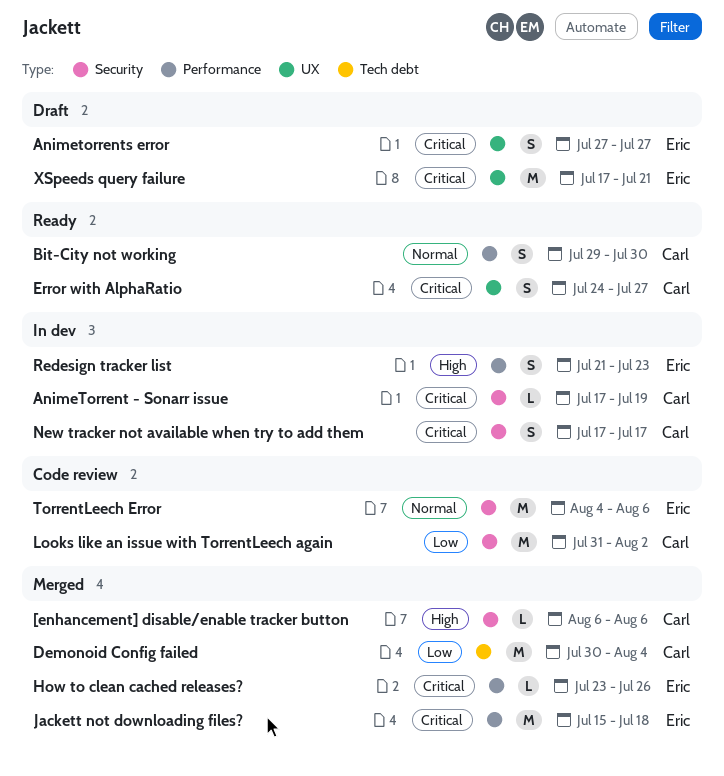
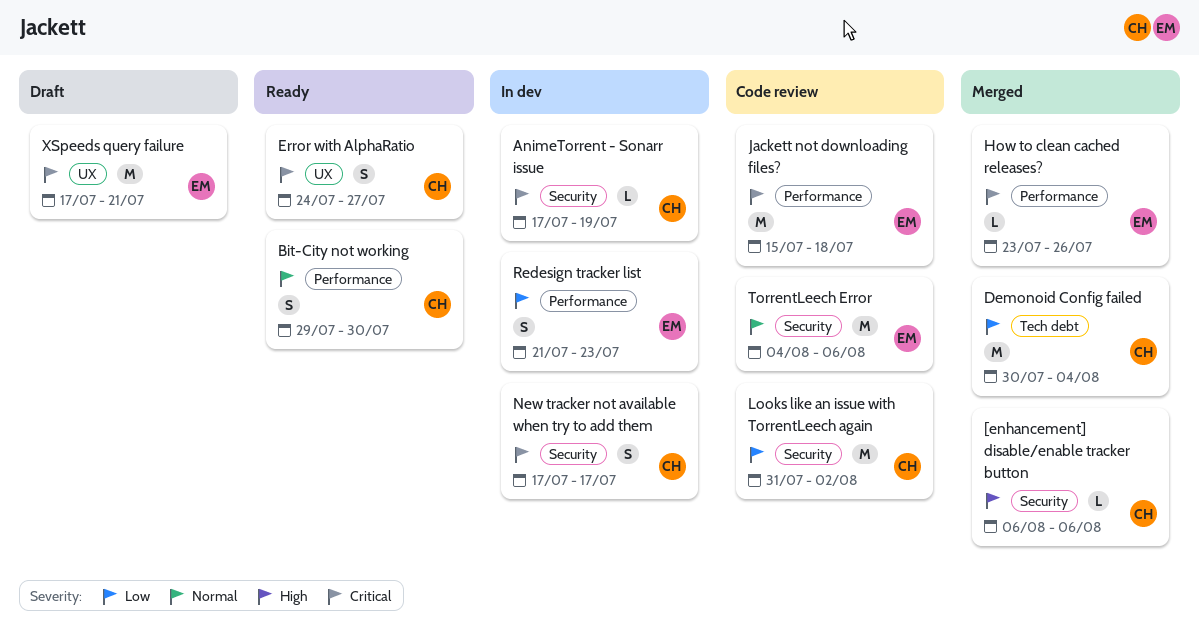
Animetorrents error: present -> none
Jackett not downloading files?, status: Merged -> Code review
Redesign tracker list, priority: High -> Low

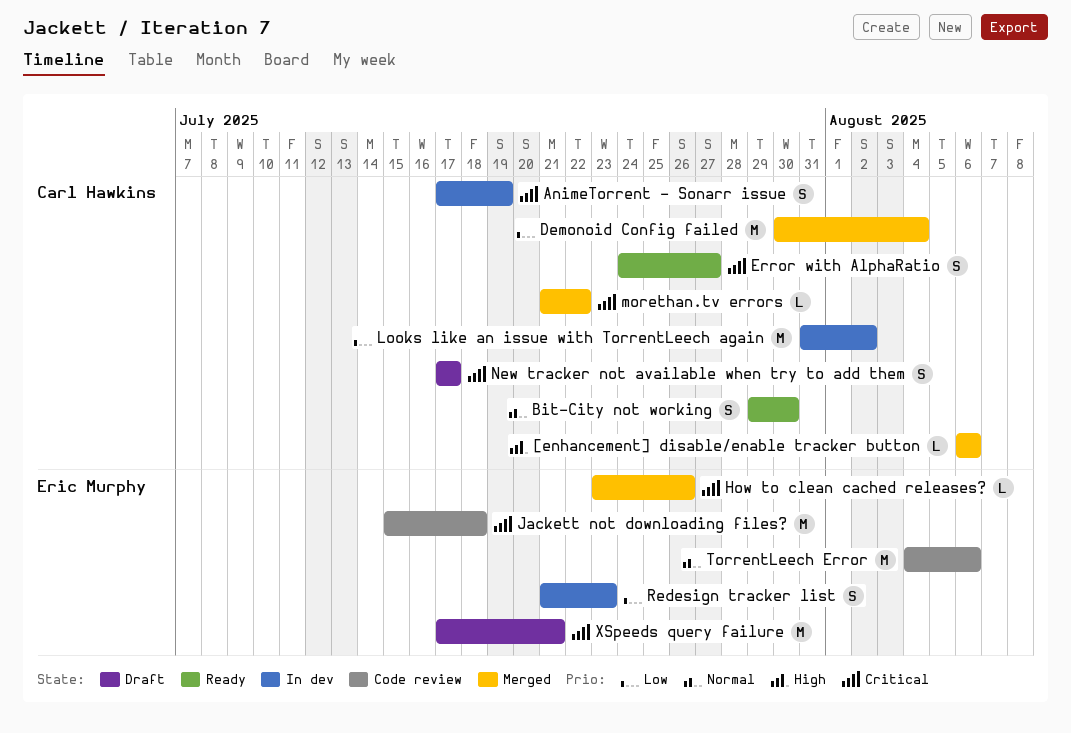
AnimeTorrent - Sonarr issue, estimate: L -> S
Looks like an issue with TorrentLeech again, status: Code review -> In dev
morethan.tv errors: none -> present
New tracker not available when try to add them, status: In dev -> Draft

